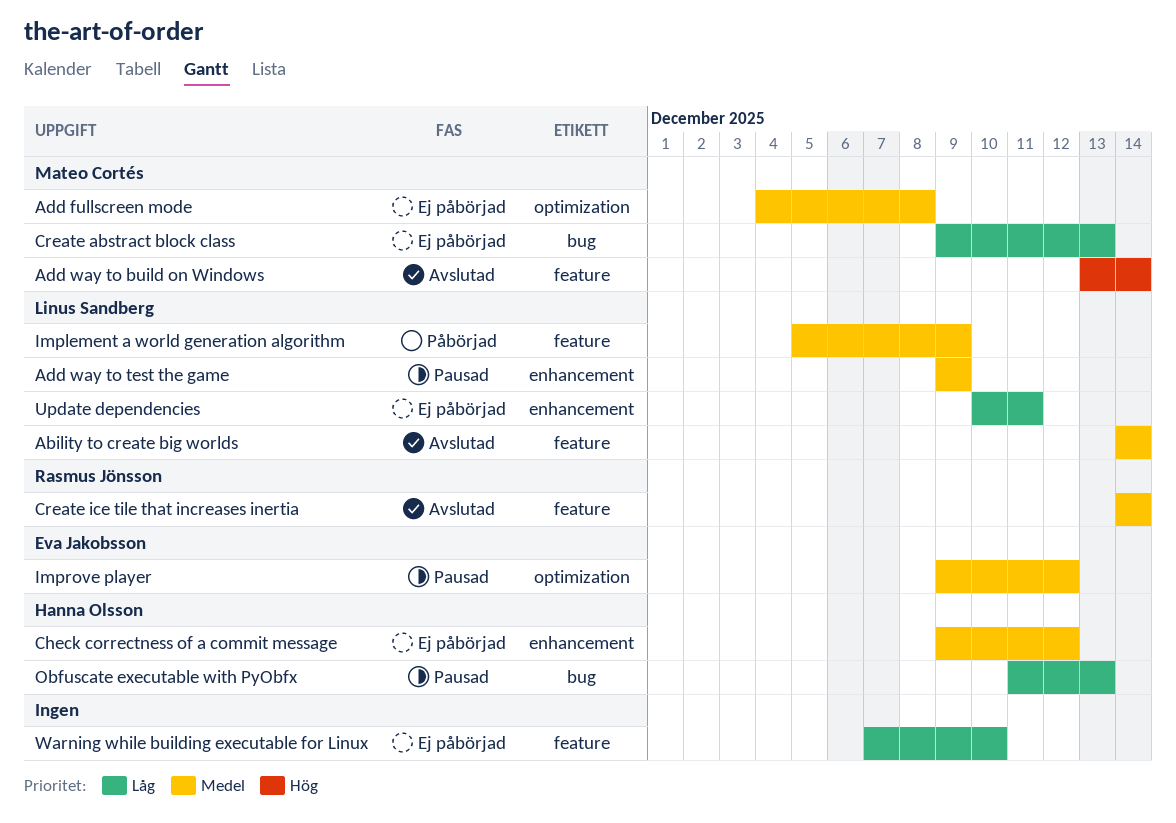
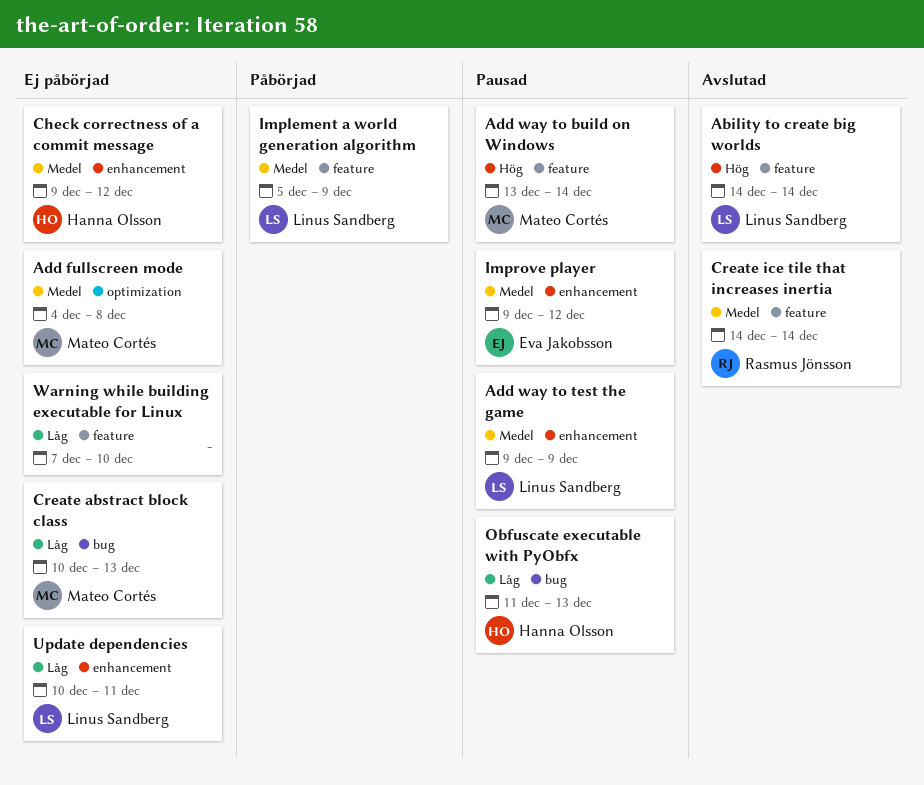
Ability to create big worlds, priority: Medel -> Hög
Add way to build on Windows, status: Avslutad -> Pausad
Create abstract block class, start: Dec 9 -> Dec 10
Improve player, label: optimization -> enhancement

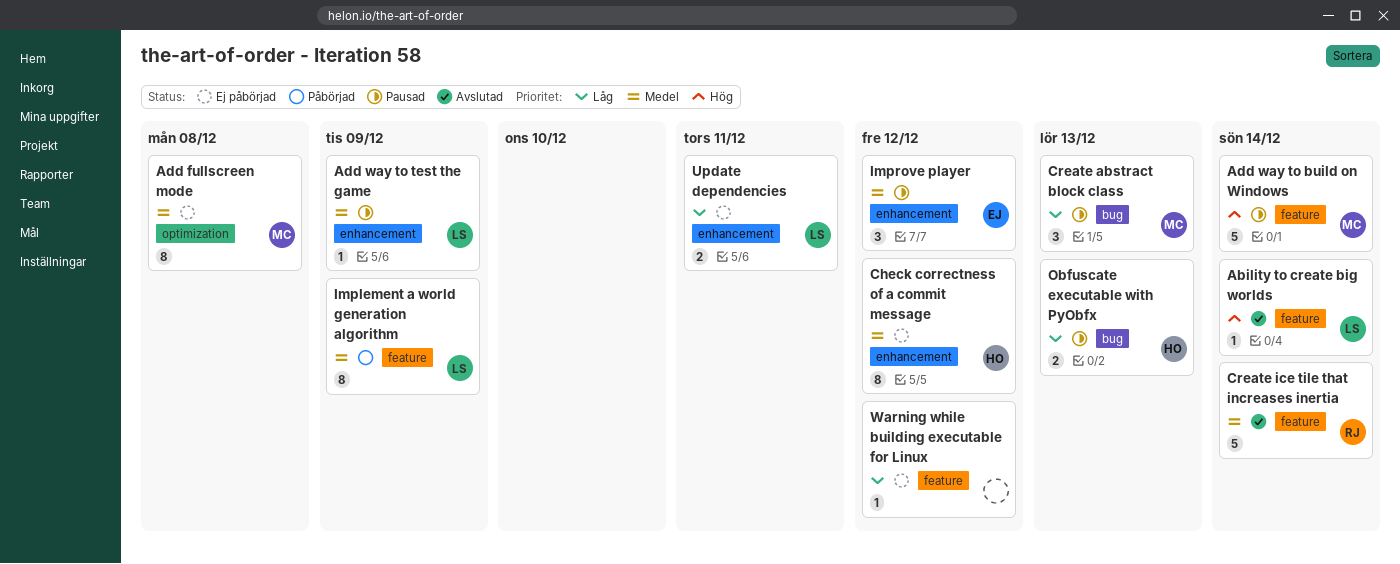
Create abstract block class, status: Ej påbörjad -> Pausad
Warning while building executable for Linux, due: Dec 10 -> Dec 12

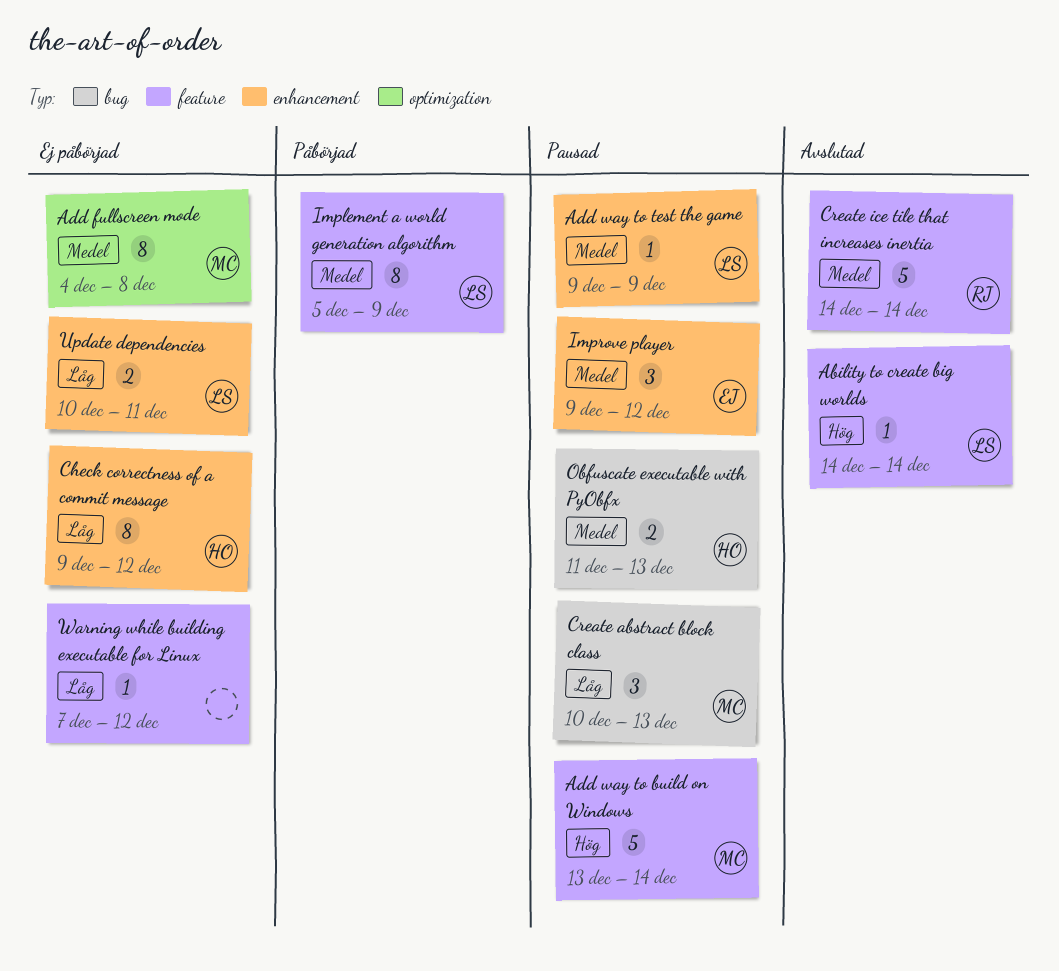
Check correctness of a commit message, priority: Medel -> Låg
Obfuscate executable with PyObfx, priority: Låg -> Medel

